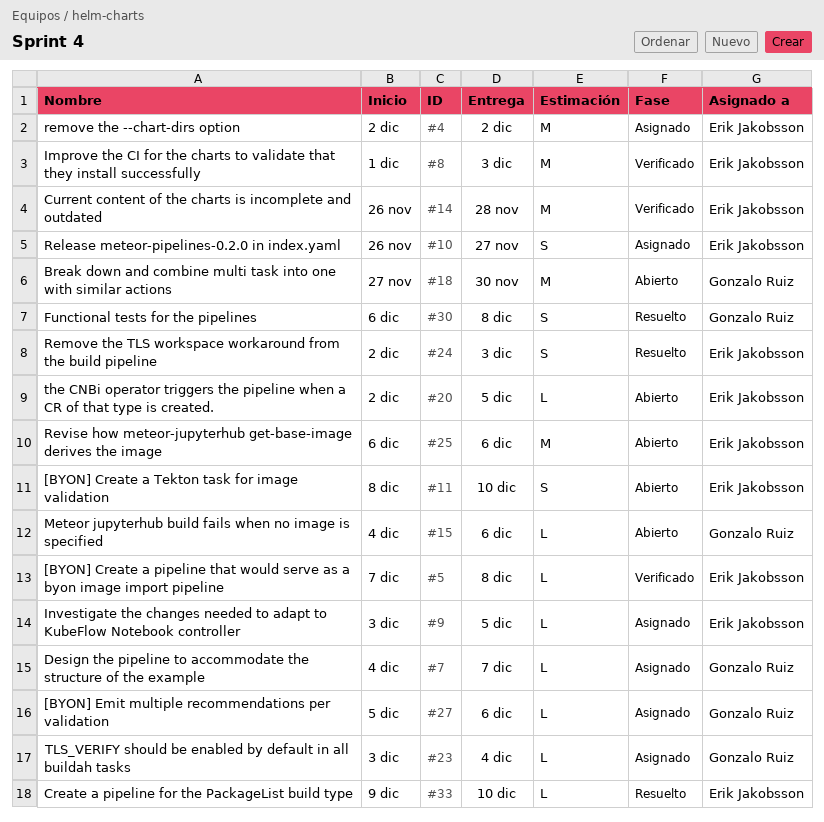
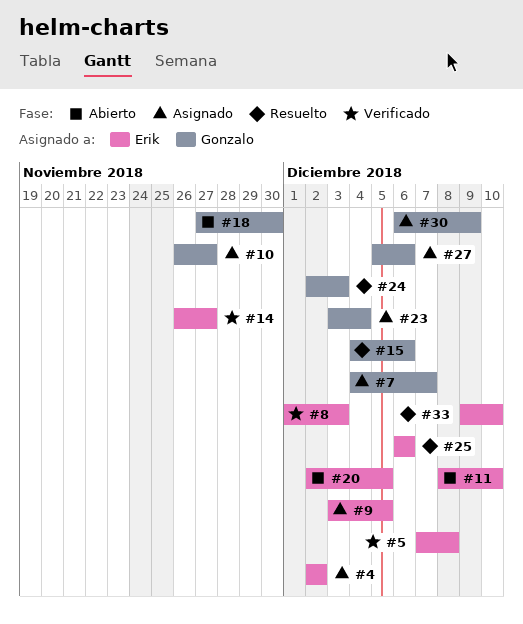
#10, owner: Erik Jakobsson -> Gonzalo Ruiz
#14, due: Nov 28 -> Nov 27
#15, status: Abierto -> Resuelto
#24, owner: Erik Jakobsson -> Gonzalo Ruiz
#25, status: Abierto -> Resuelto
#30, status: Resuelto -> Asignado
#30, due: Dec 8 -> Dec 9

